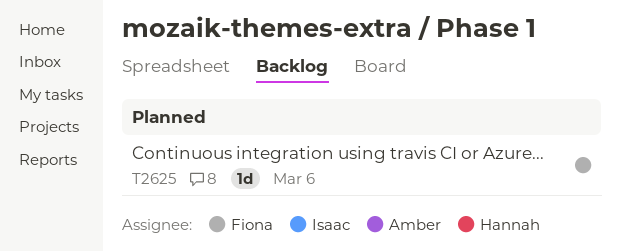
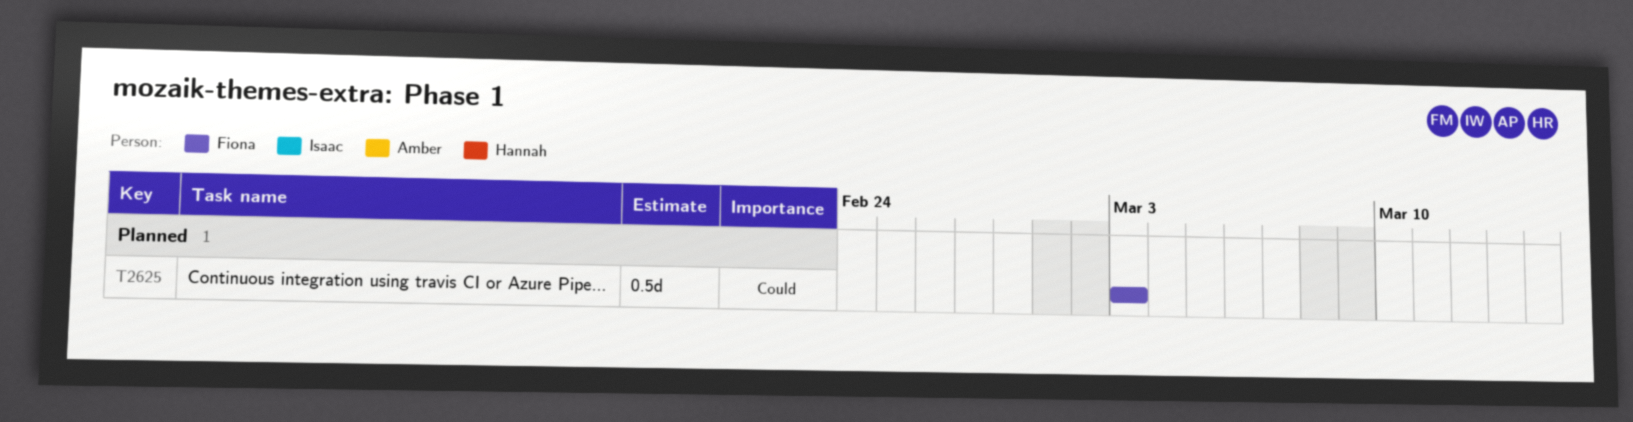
T2625, estimate: 1d -> 0.5d
T2625, due: Mar 6 -> Mar 3

